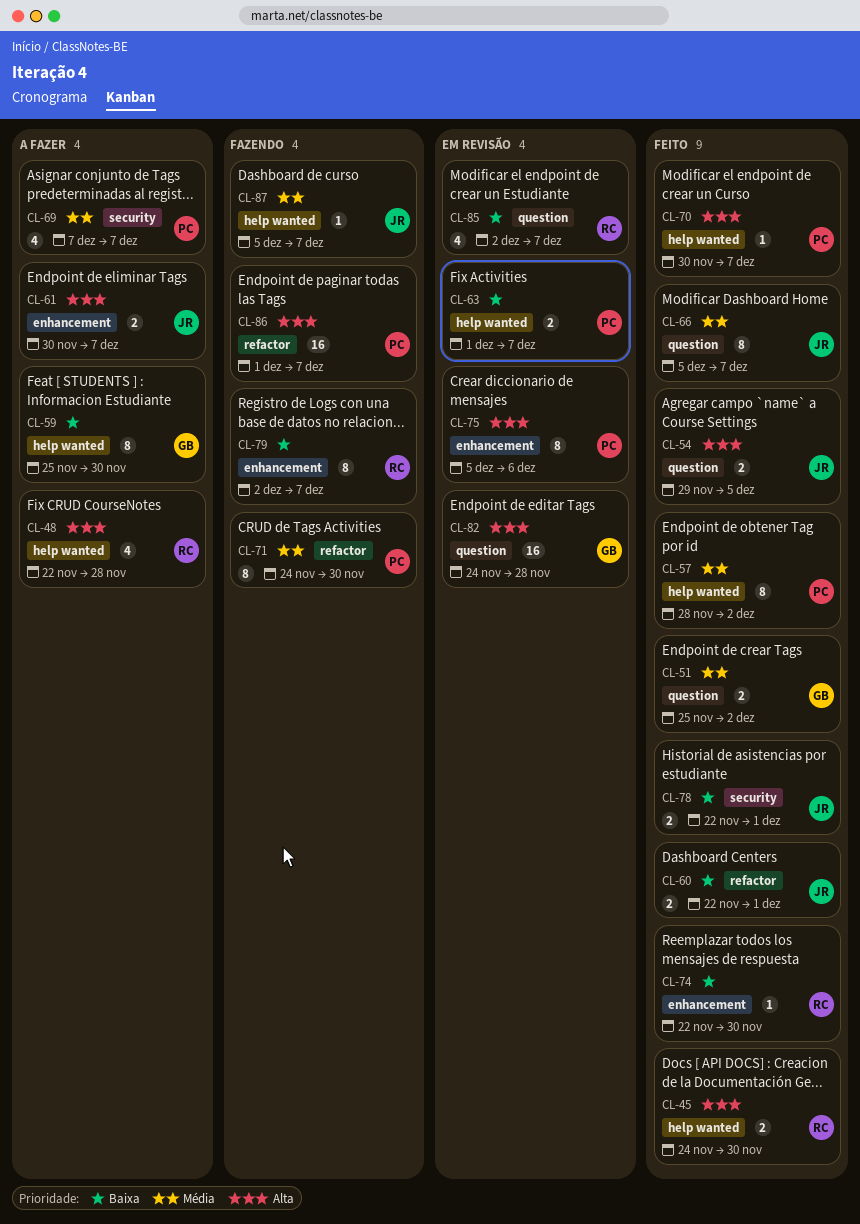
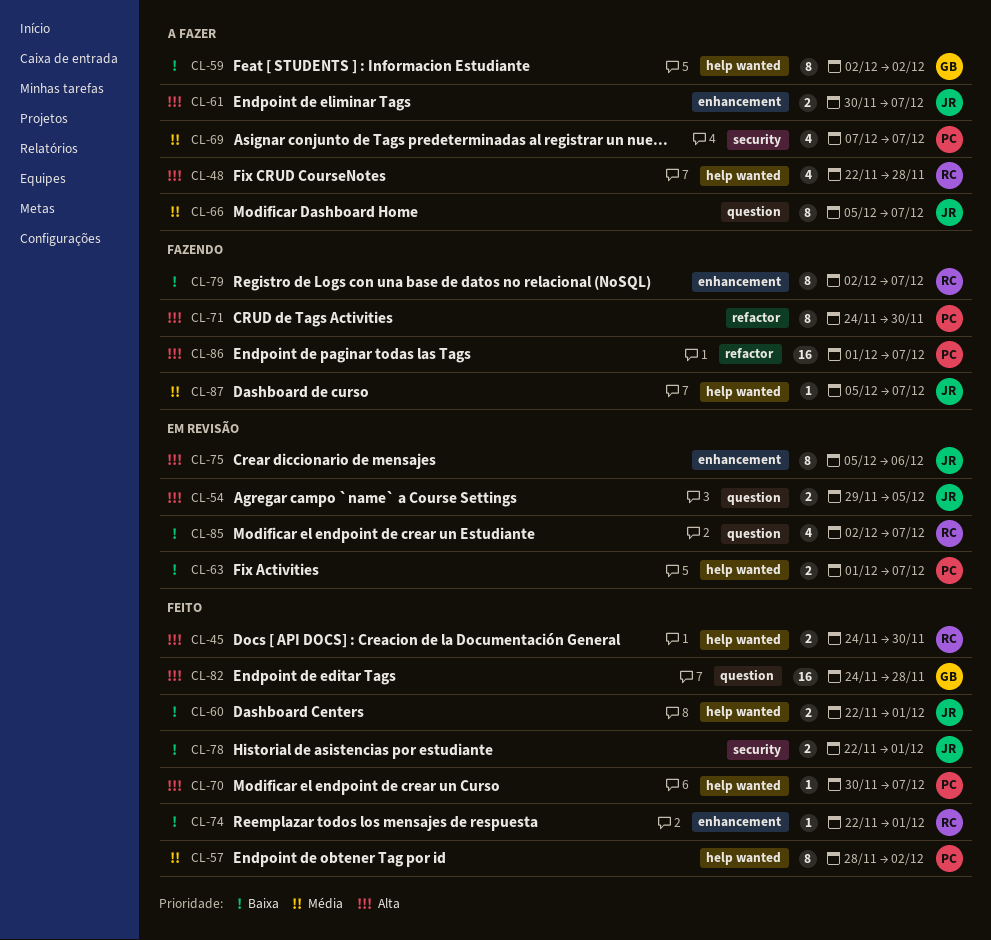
CL-51: present -> none
CL-54, status: Feito -> Em revisão
CL-59, start: Nov 25 -> Dec 2
CL-59, due: Nov 30 -> Dec 2
CL-60, label: refactor -> help wanted
CL-66, status: Feito -> A fazer
CL-71, priority: Média -> Alta
CL-74, due: Nov 30 -> Dec 1
CL-75, owner: PC -> JR
CL-82, status: Em revisão -> Feito

